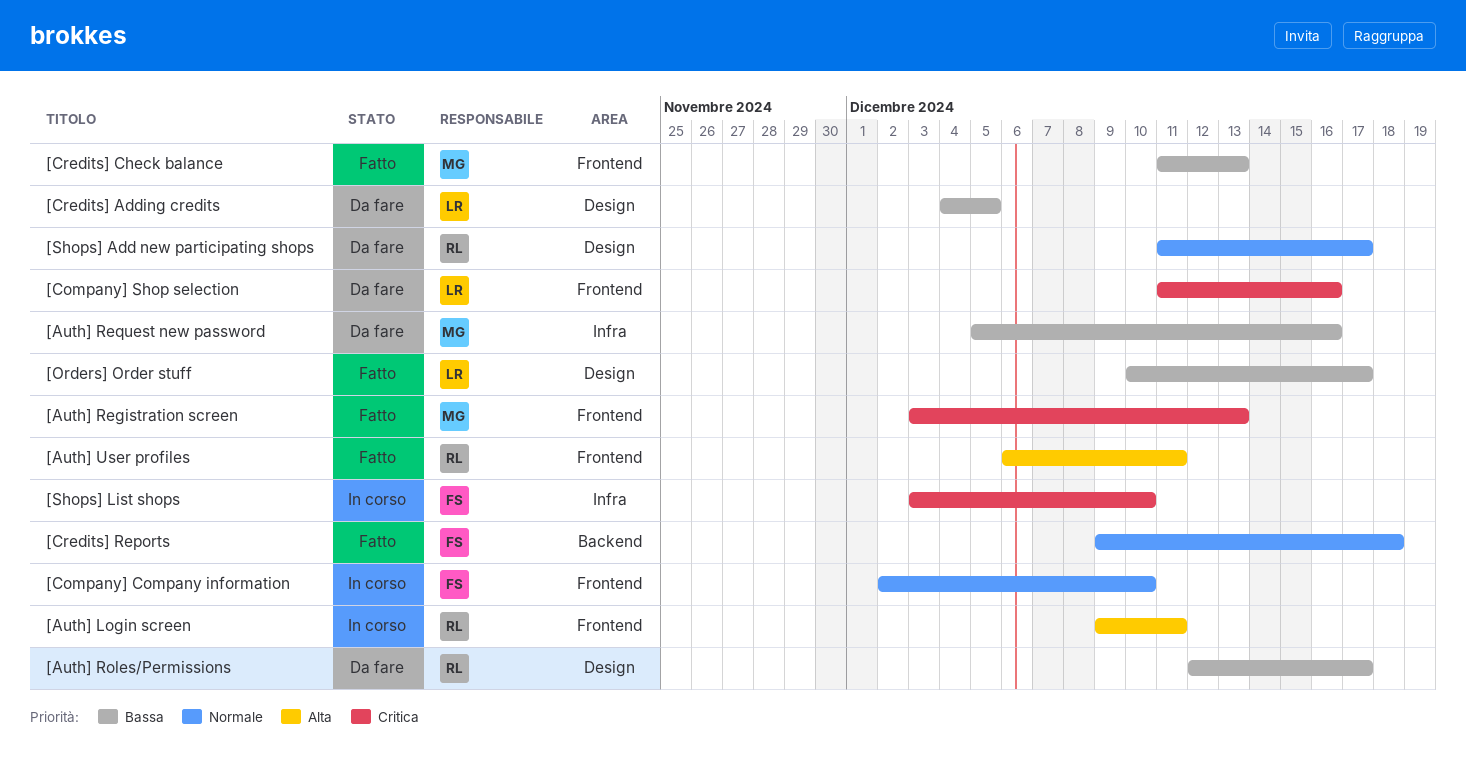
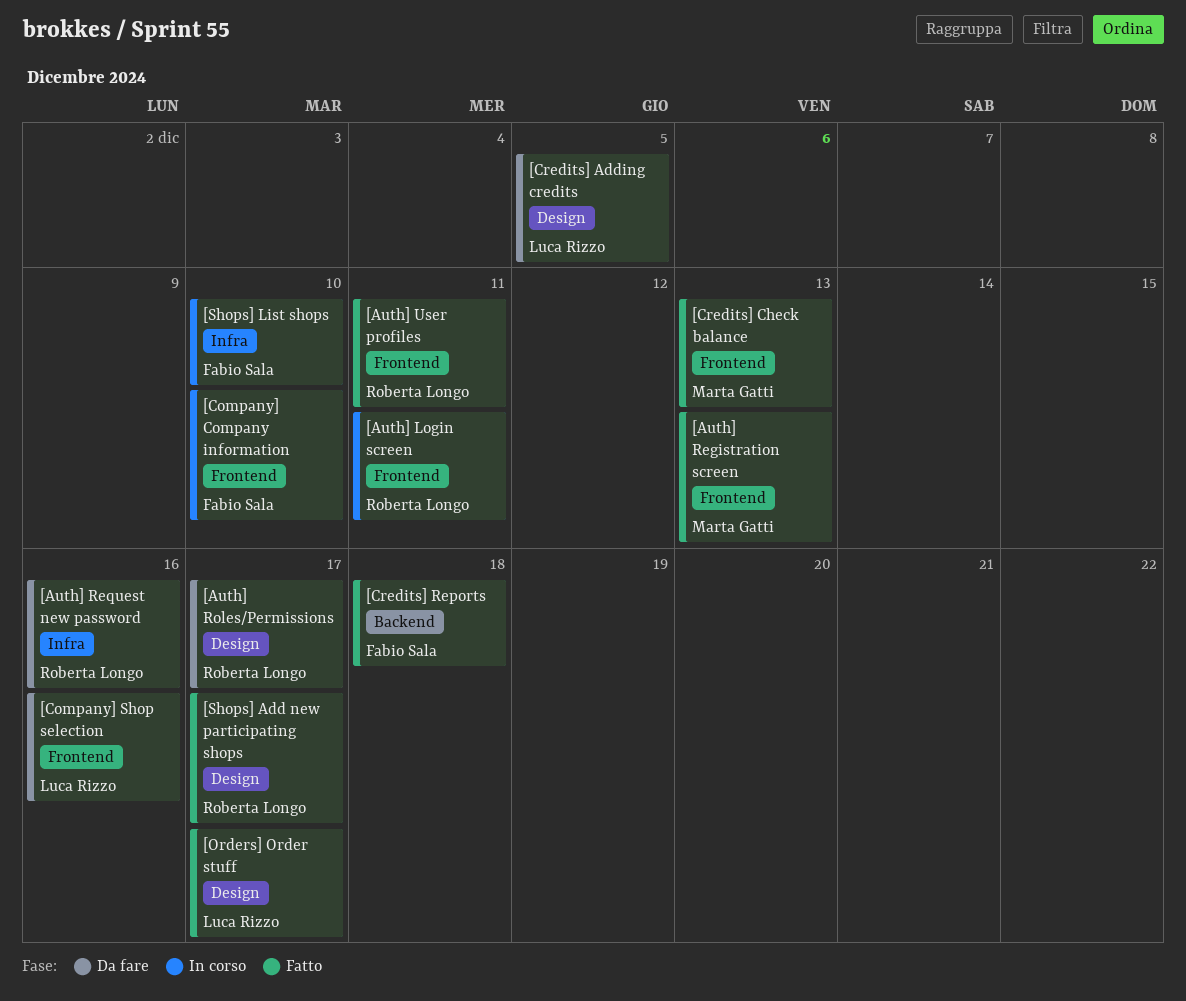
[Auth] Request new password, owner: Marta Gatti -> Roberta Longo
[Shops] Add new participating shops, status: Da fare -> Fatto

